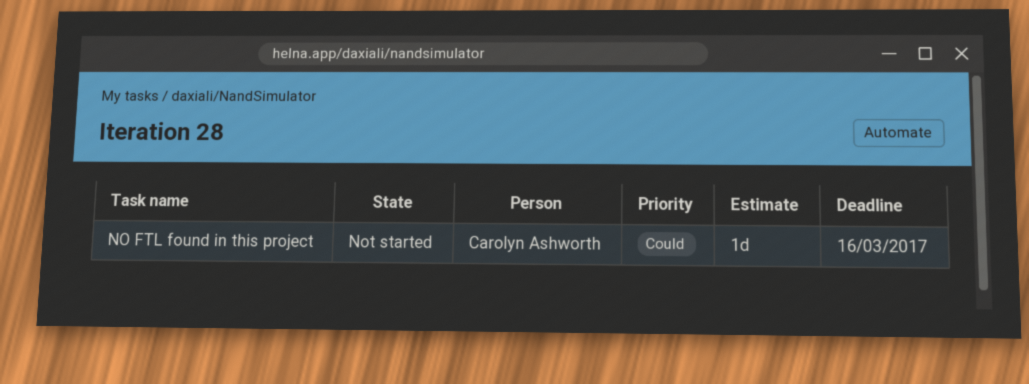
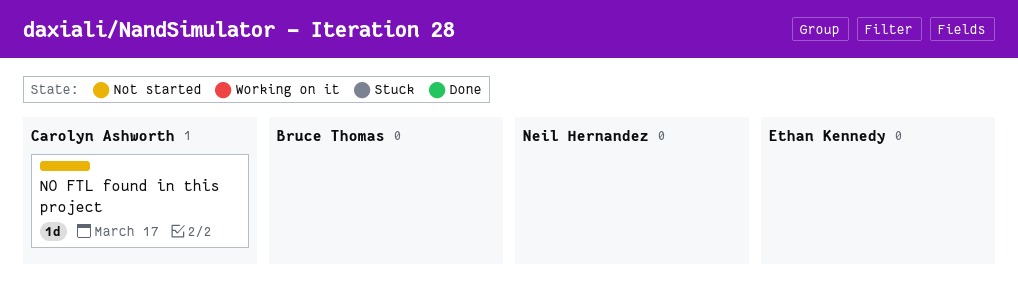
NO FTL found in this project, due: Mar 16 -> Mar 17

